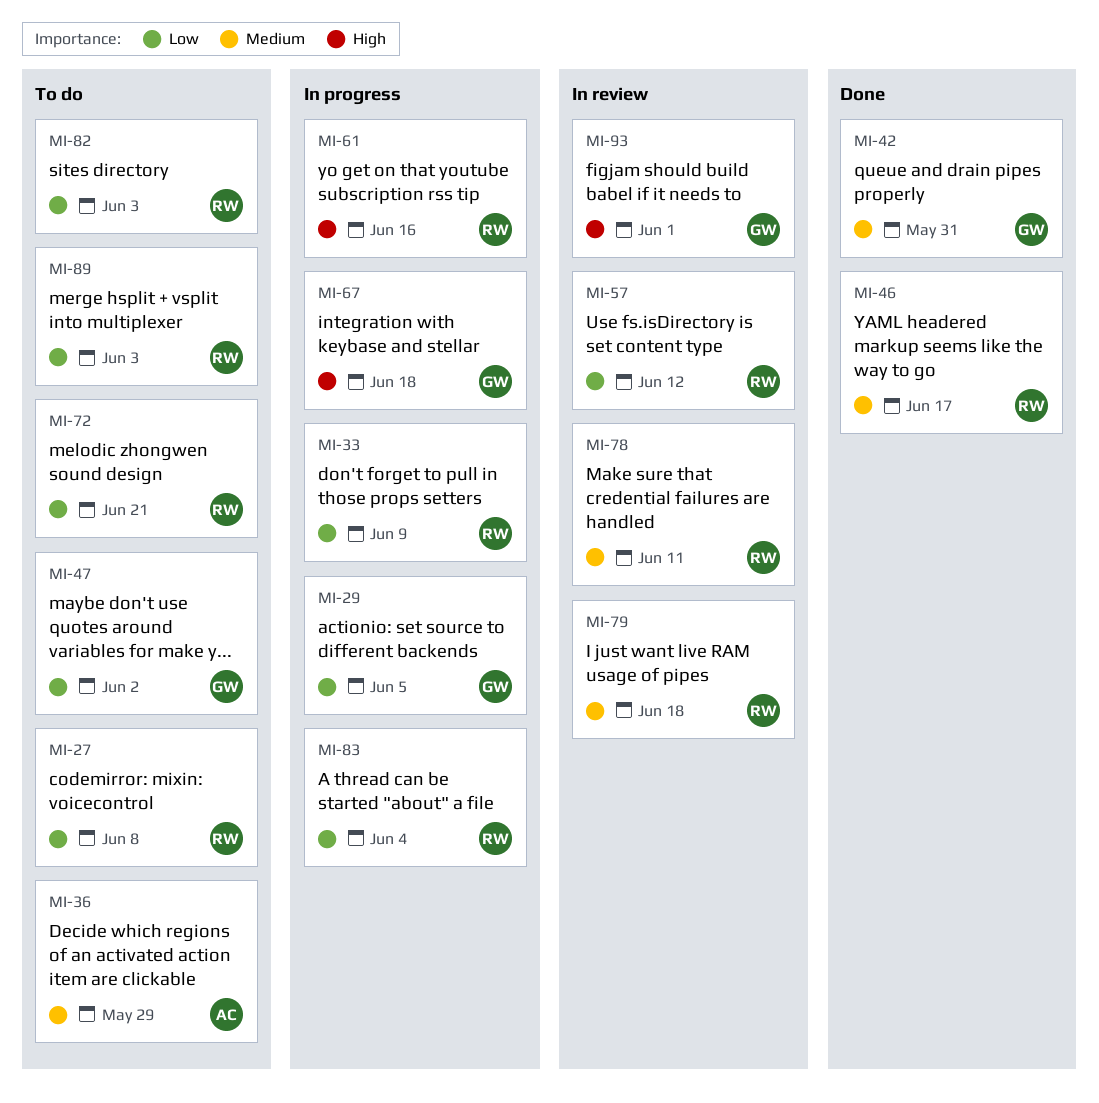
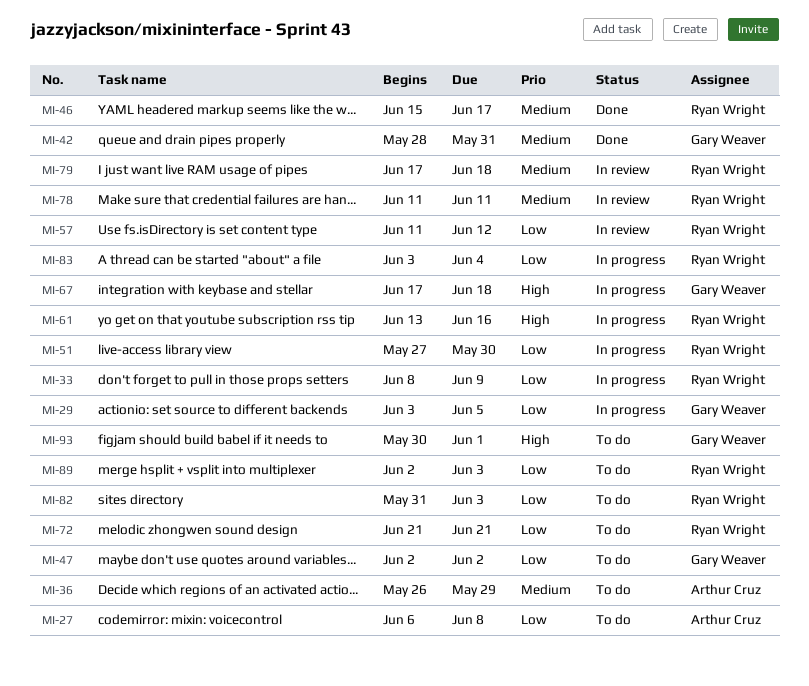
MI-27, owner: Ryan Wright -> Arthur Cruz
MI-51: none -> present
MI-93, status: In review -> To do

